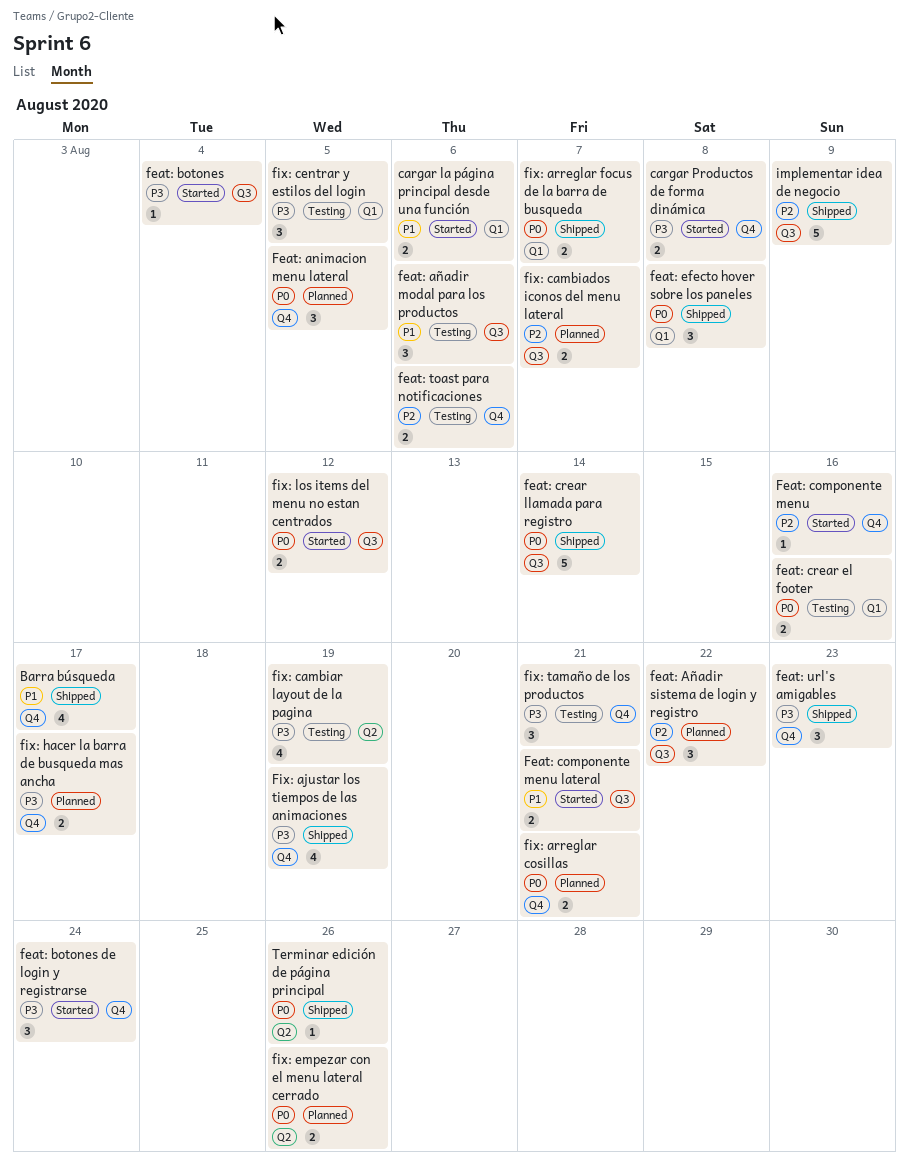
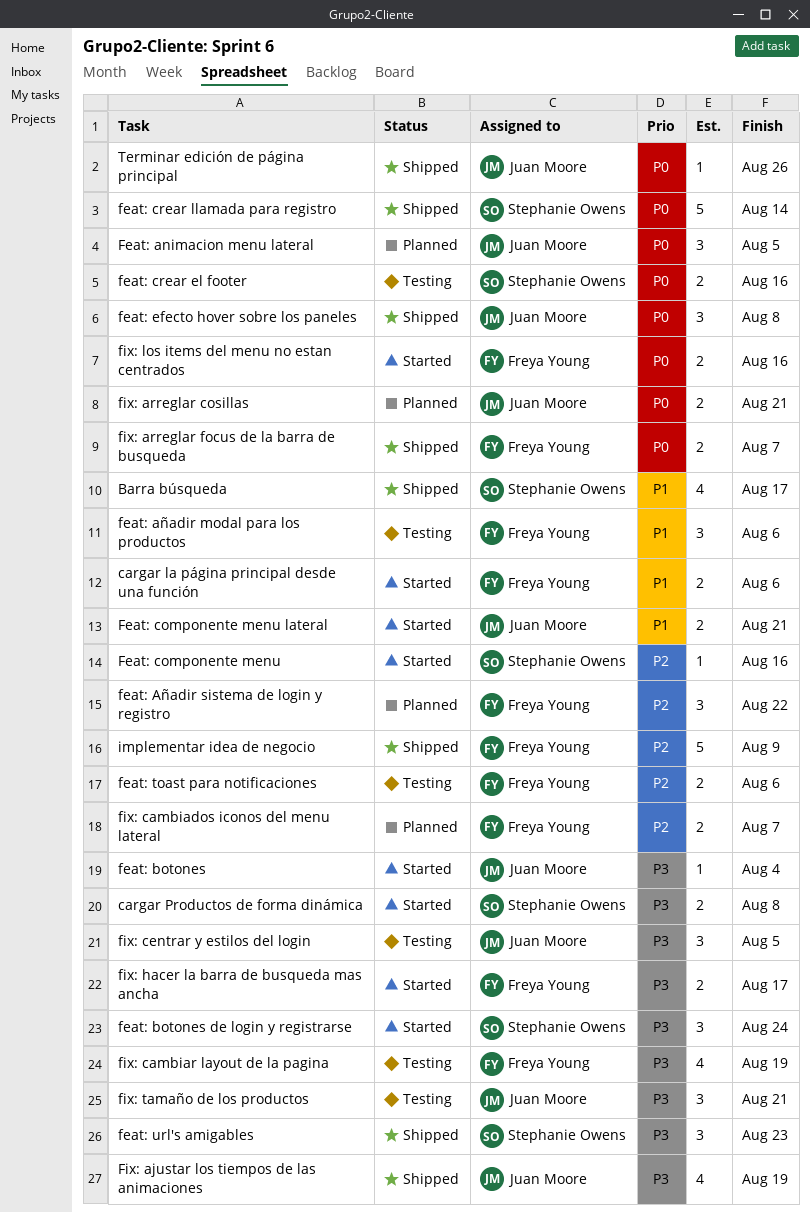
fix: empezar con el menu lateral cerrado: present -> none
fix: hacer la barra de busqueda mas ancha, status: Planned -> Started
fix: los items del menu no estan centrados, due: Aug 12 -> Aug 16

